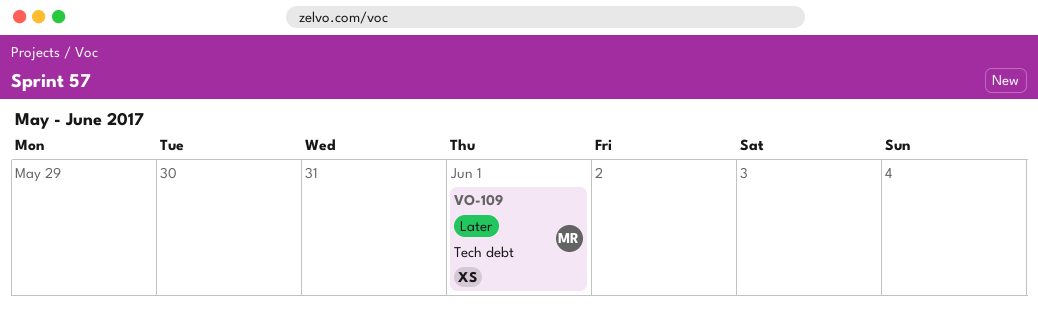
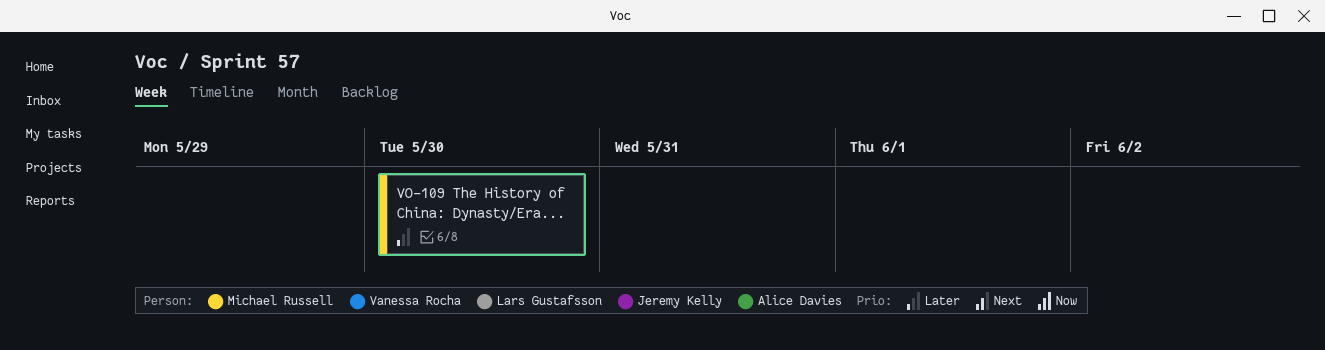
VO-109, due: Jun 1 -> May 30

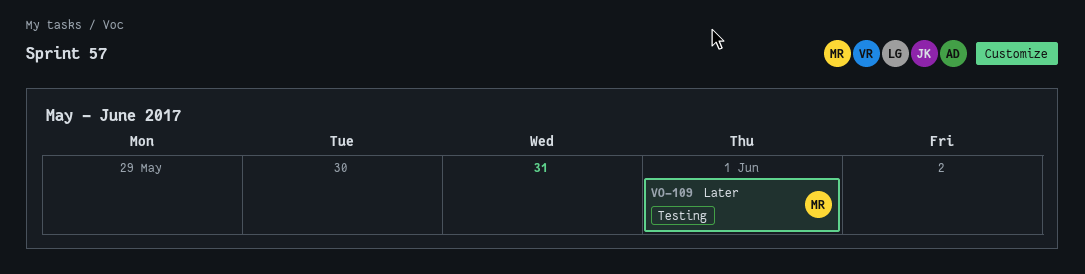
VO-109, due: May 30 -> Jun 1

